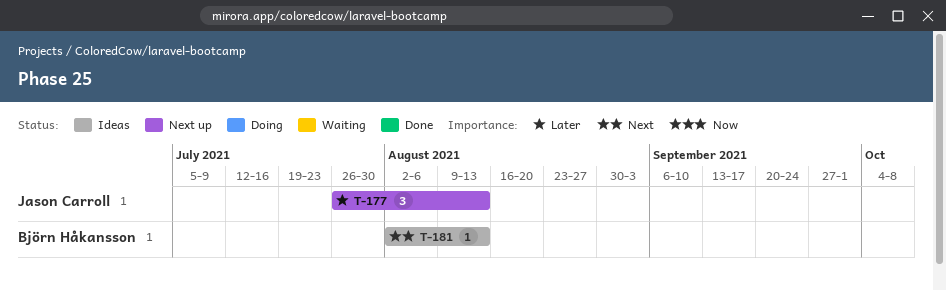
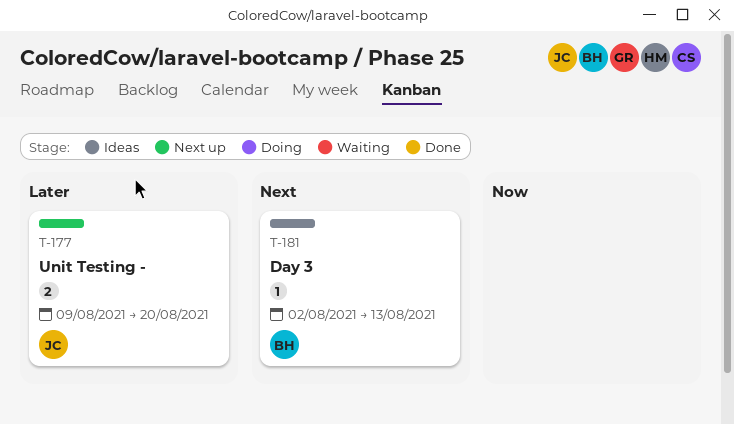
T-177, estimate: 3 -> 2
T-177, start: Jul 26 -> Aug 9
T-177, due: Aug 13 -> Aug 20

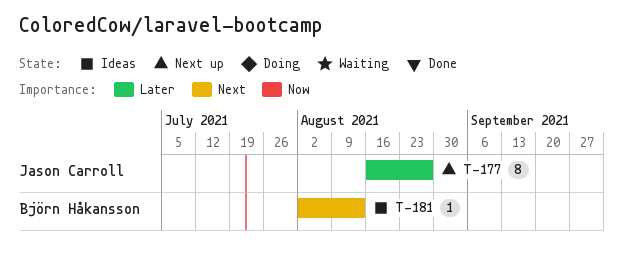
T-177, estimate: 2 -> 8
T-177, start: Aug 9 -> Aug 16
T-177, due: Aug 20 -> Aug 27

